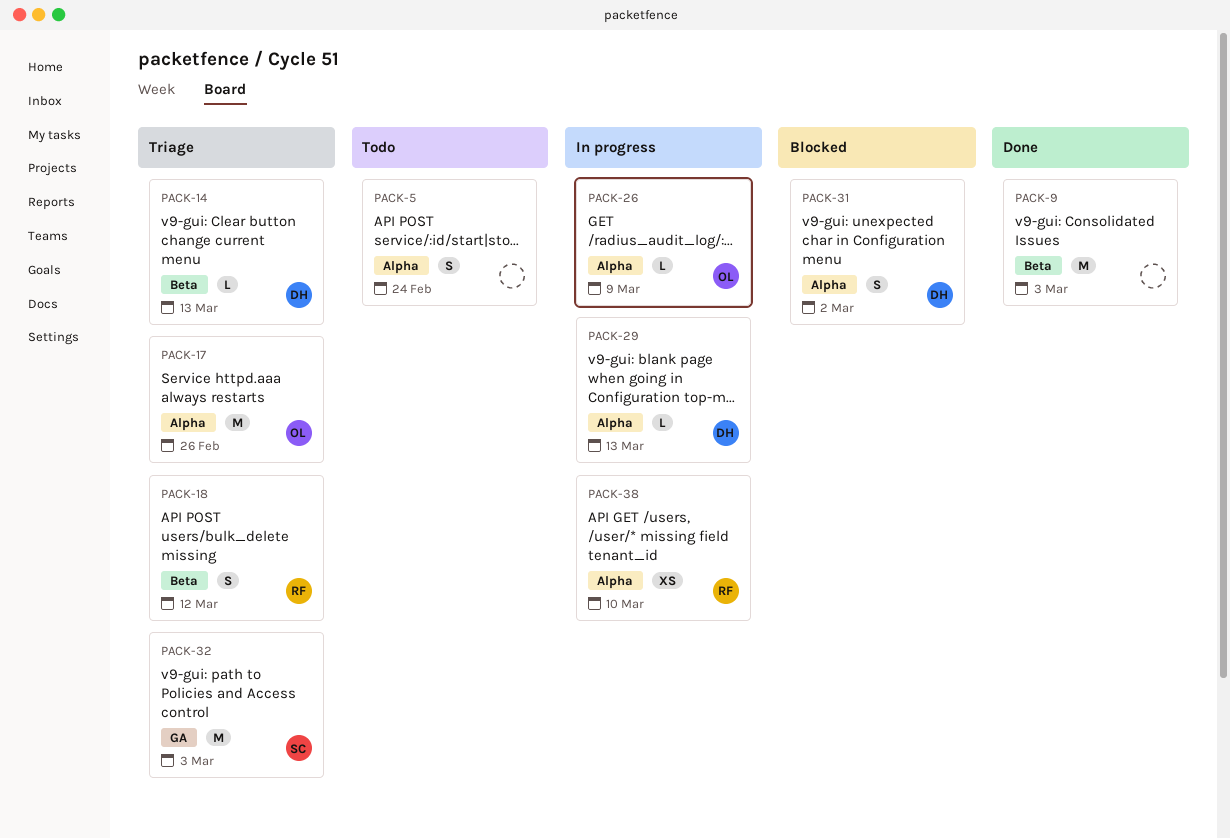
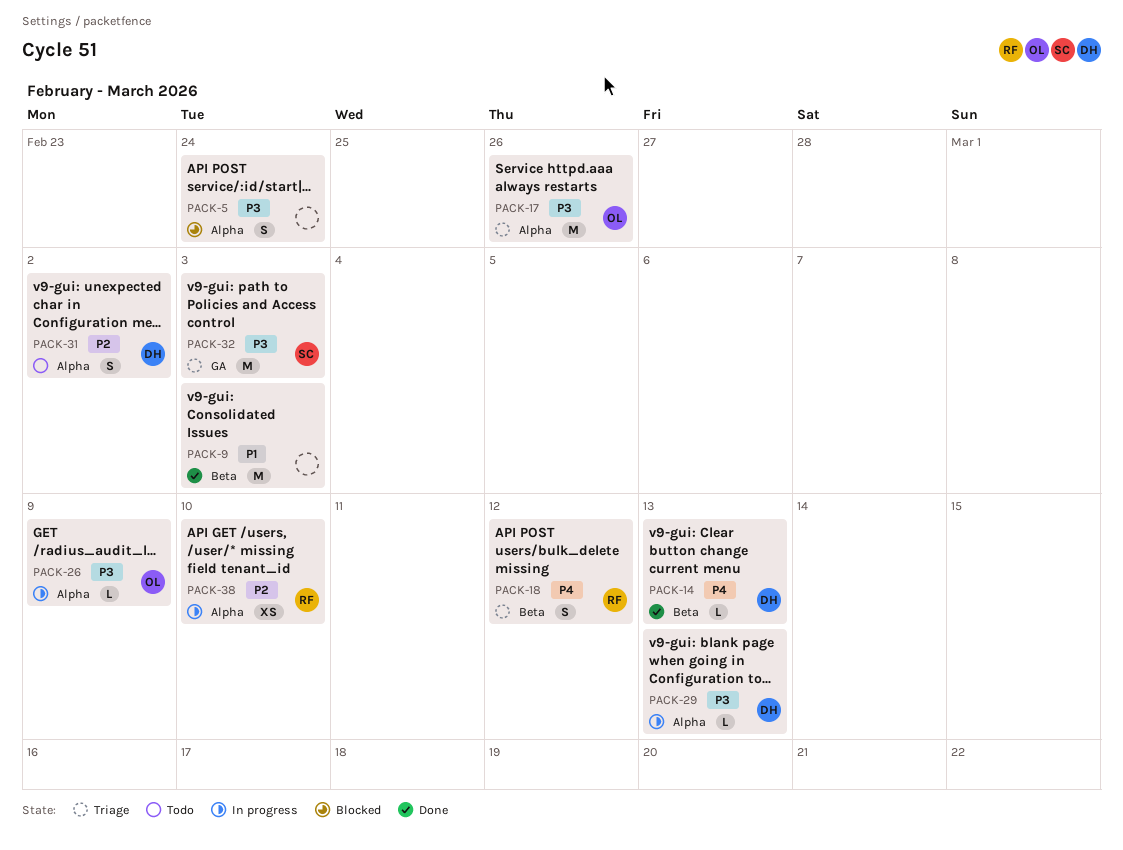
PACK-5, status: Todo -> Blocked
PACK-14, status: Triage -> Done
PACK-31, status: Blocked -> Todo

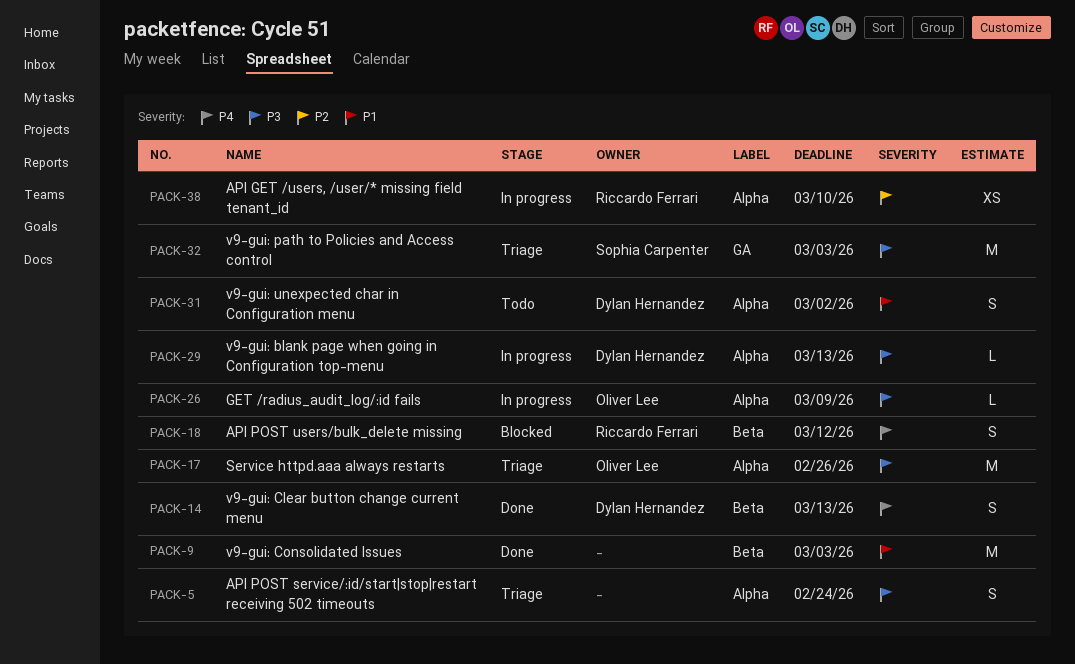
PACK-5, status: Blocked -> Triage
PACK-14, estimate: L -> S
PACK-18, status: Triage -> Blocked
PACK-31, priority: P2 -> P1

